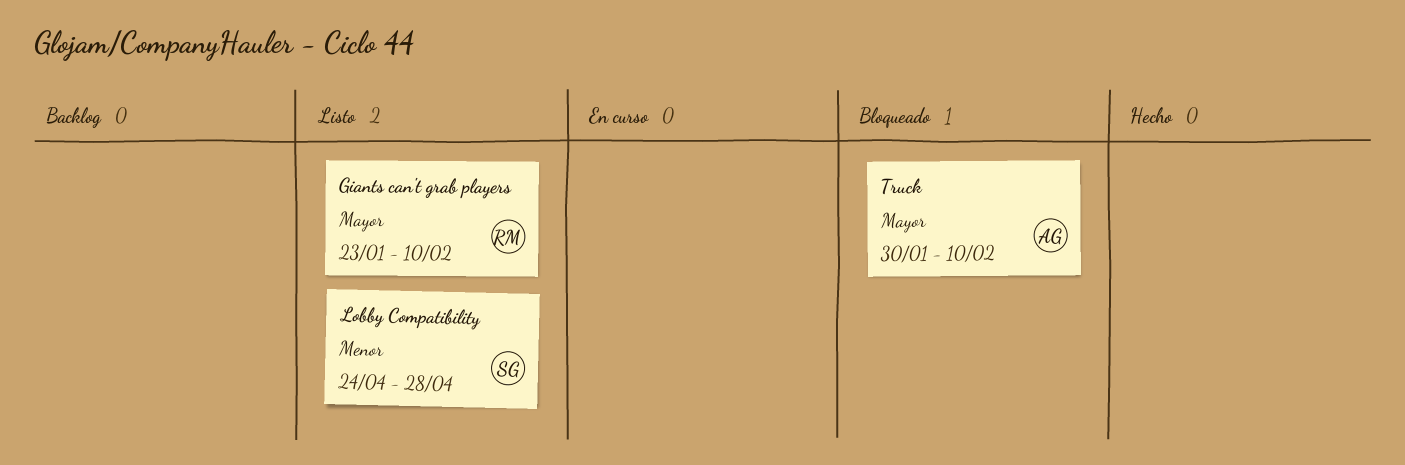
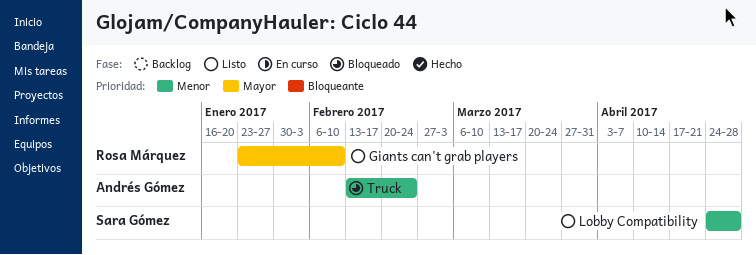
Truck, priority: Mayor -> Menor
Truck, start: Jan 30 -> Feb 13
Truck, due: Feb 10 -> Feb 24

